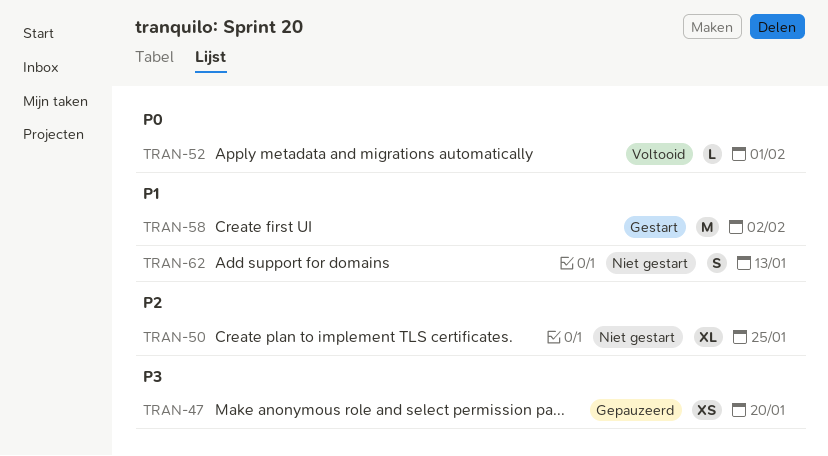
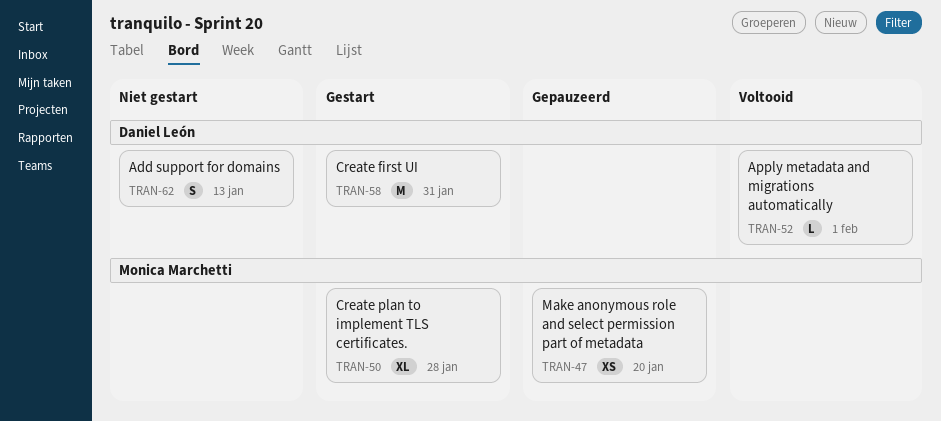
TRAN-50, status: Niet gestart -> Gestart
TRAN-50, due: Jan 25 -> Jan 28
TRAN-58, due: Feb 2 -> Jan 31

